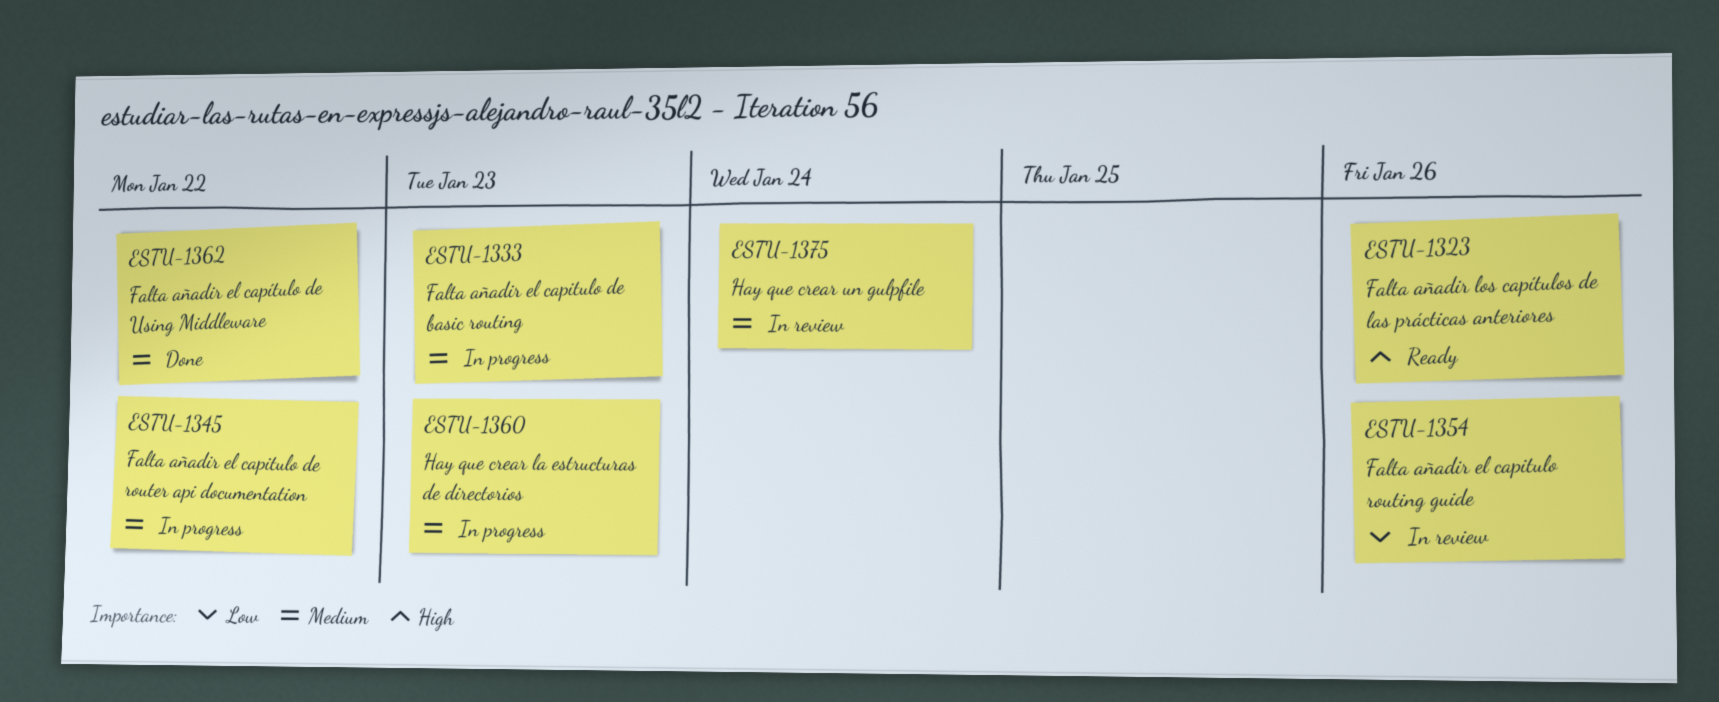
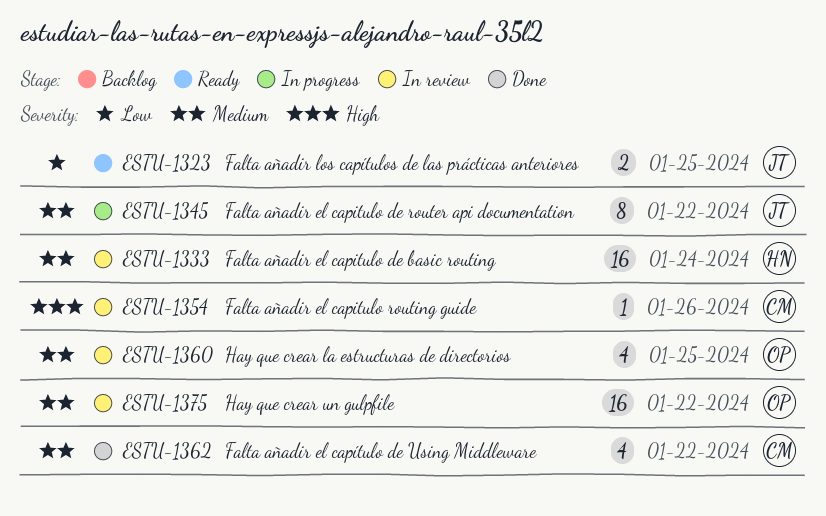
ESTU-1323, priority: High -> Low
ESTU-1323, due: Jan 26 -> Jan 25
ESTU-1333, status: In progress -> In review
ESTU-1333, due: Jan 23 -> Jan 24
ESTU-1354, priority: Low -> High
ESTU-1360, status: In progress -> In review
ESTU-1360, due: Jan 23 -> Jan 25
ESTU-1375, due: Jan 24 -> Jan 22

